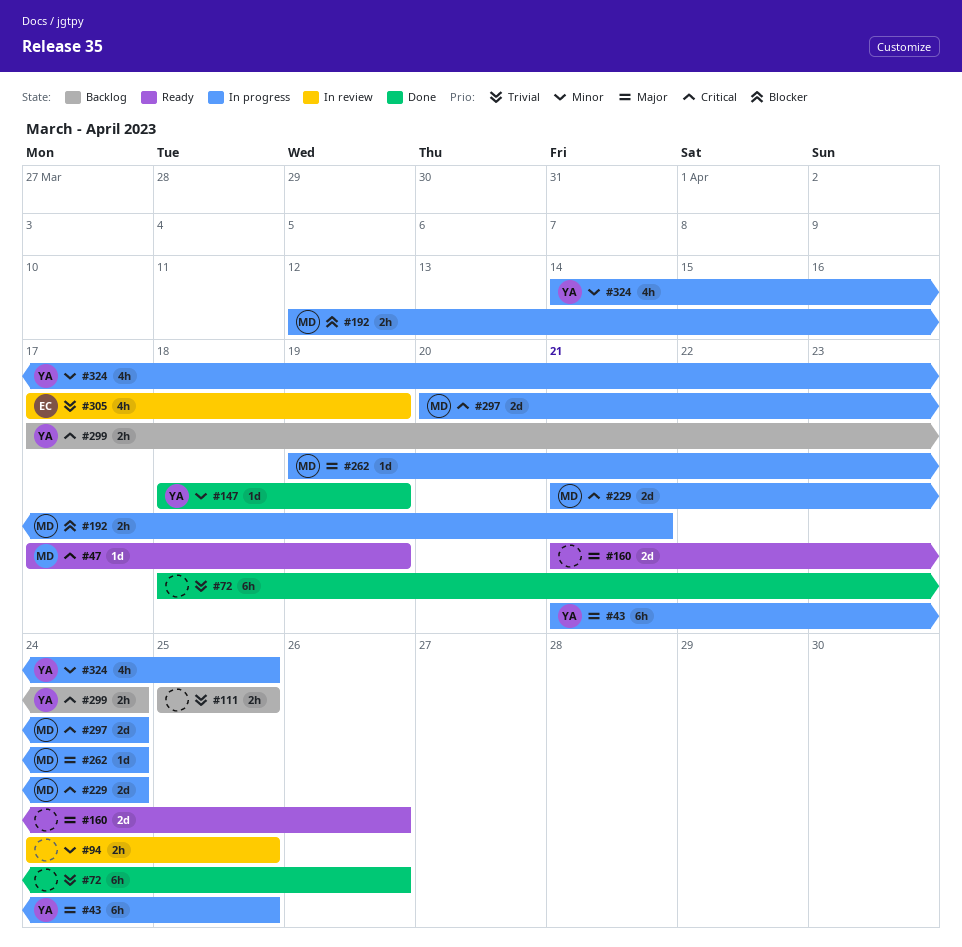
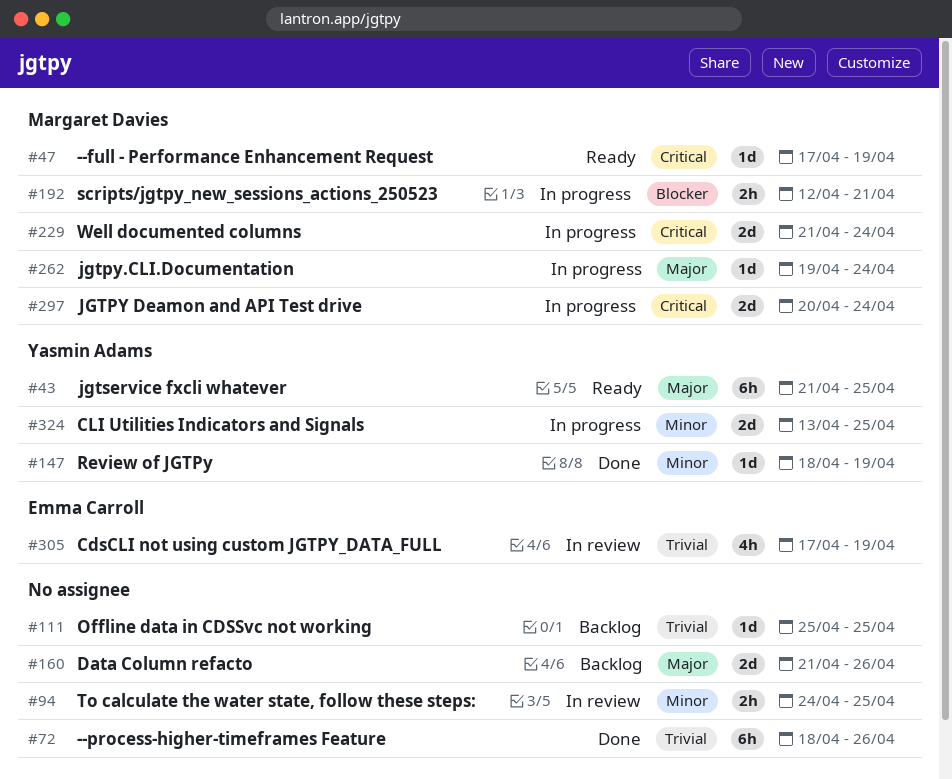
#43, status: In progress -> Ready
#111, estimate: 2h -> 1d
#160, status: Ready -> Backlog
#299: present -> none
#324, estimate: 4h -> 2d
#324, start: Apr 14 -> Apr 13

